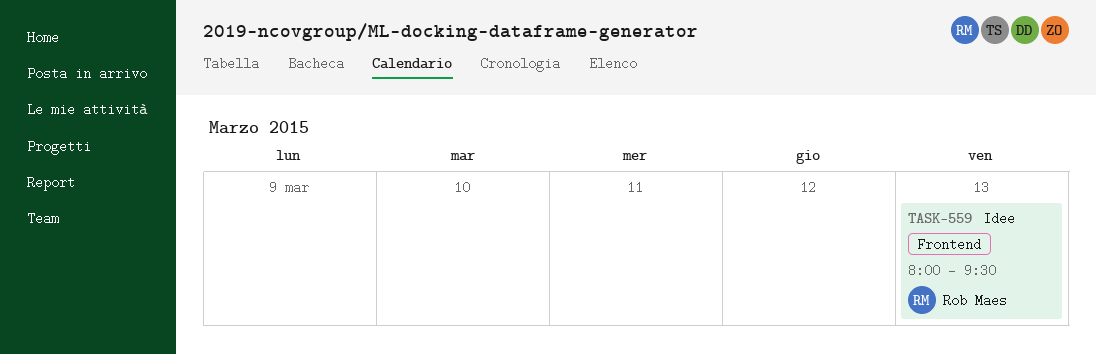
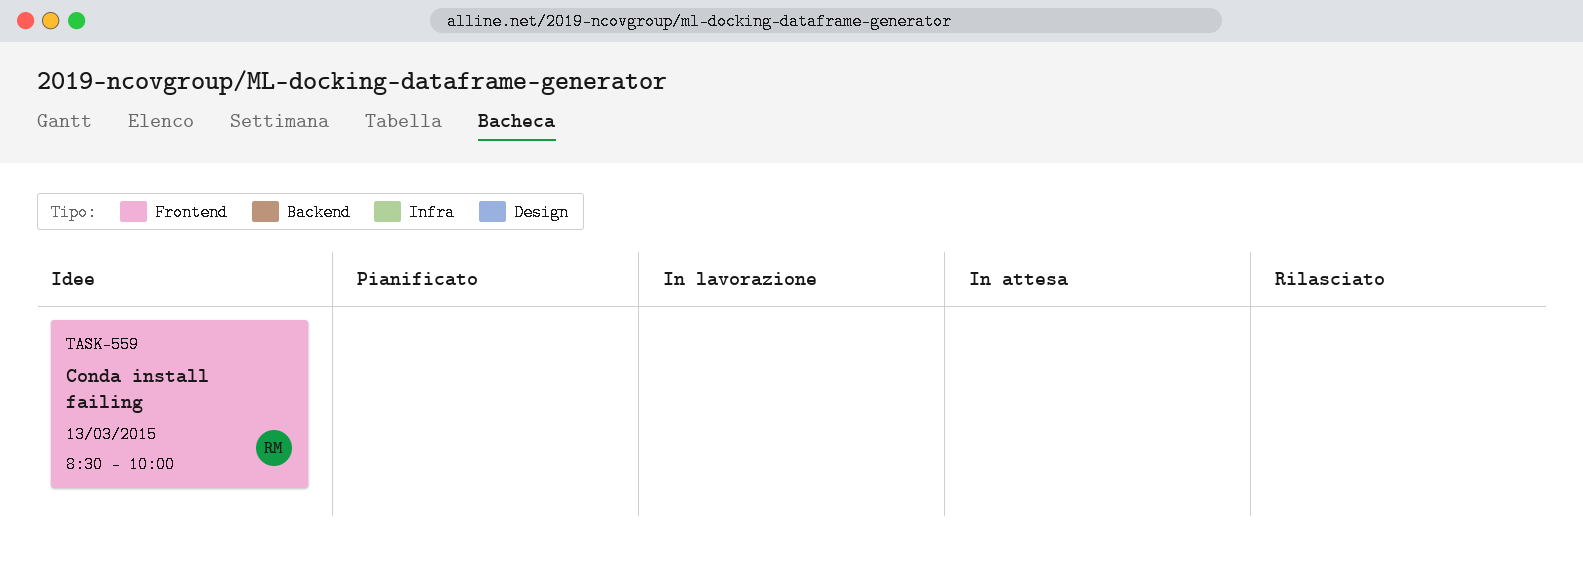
TASK-559, begins: 08:00 -> 08:30
TASK-559, ends: 09:30 -> 10:00

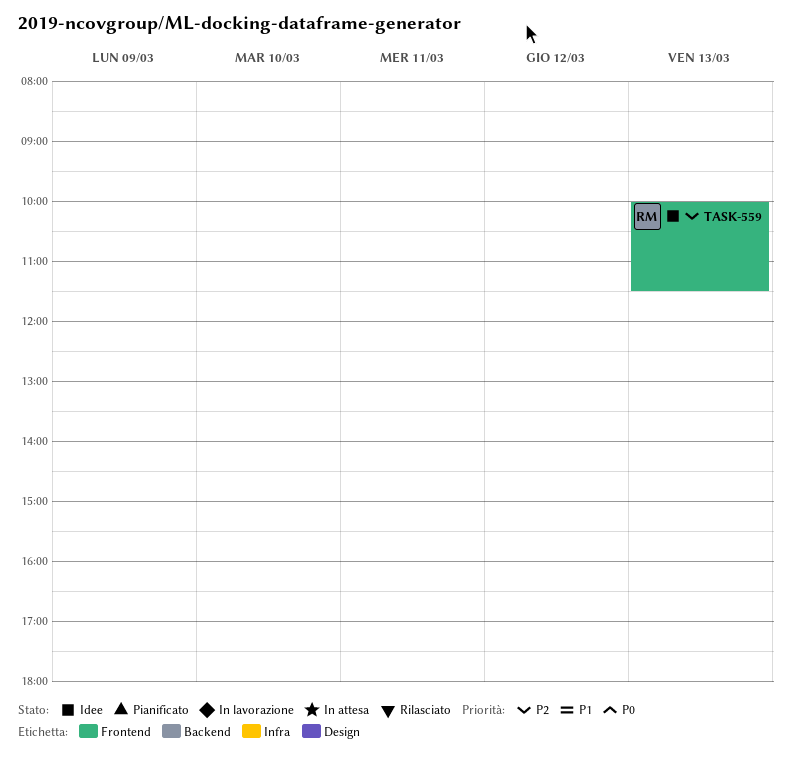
TASK-559, begins: 08:30 -> 10:00
TASK-559, ends: 10:00 -> 11:30

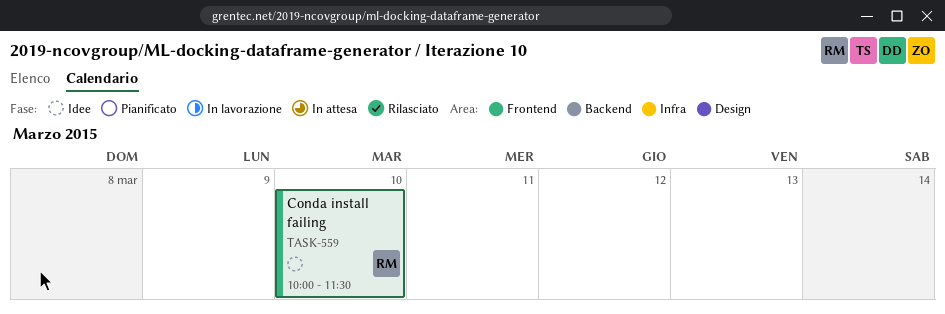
TASK-559, day: Mar 13 -> Mar 10

